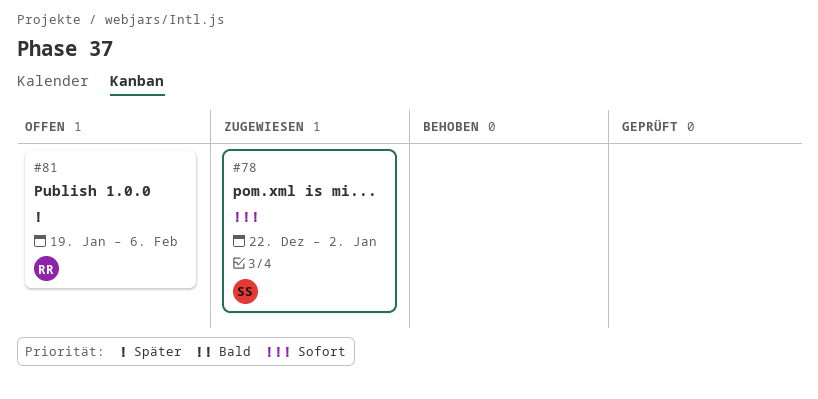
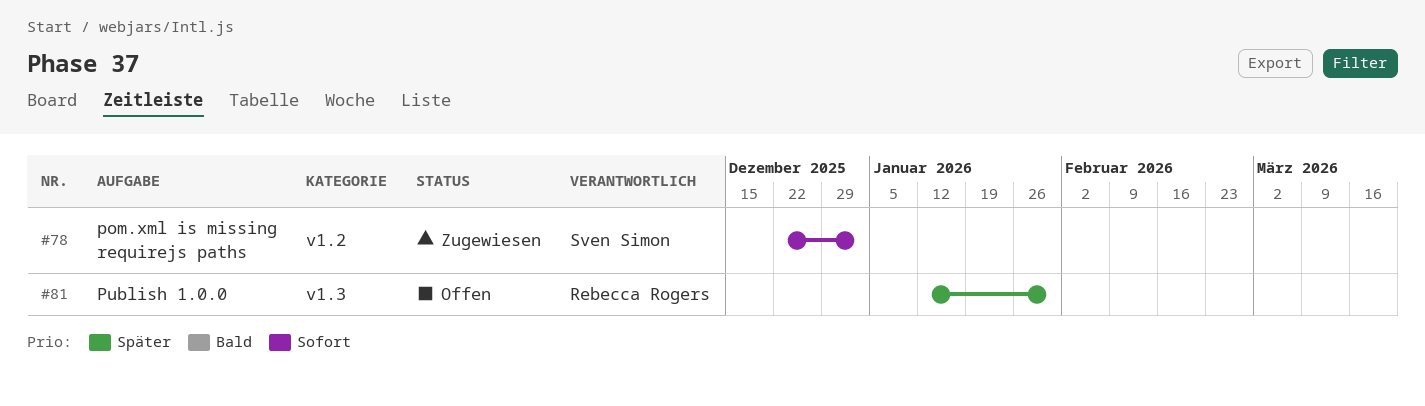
#81, start: Jan 19 -> Jan 12
#81, due: Feb 6 -> Jan 30

